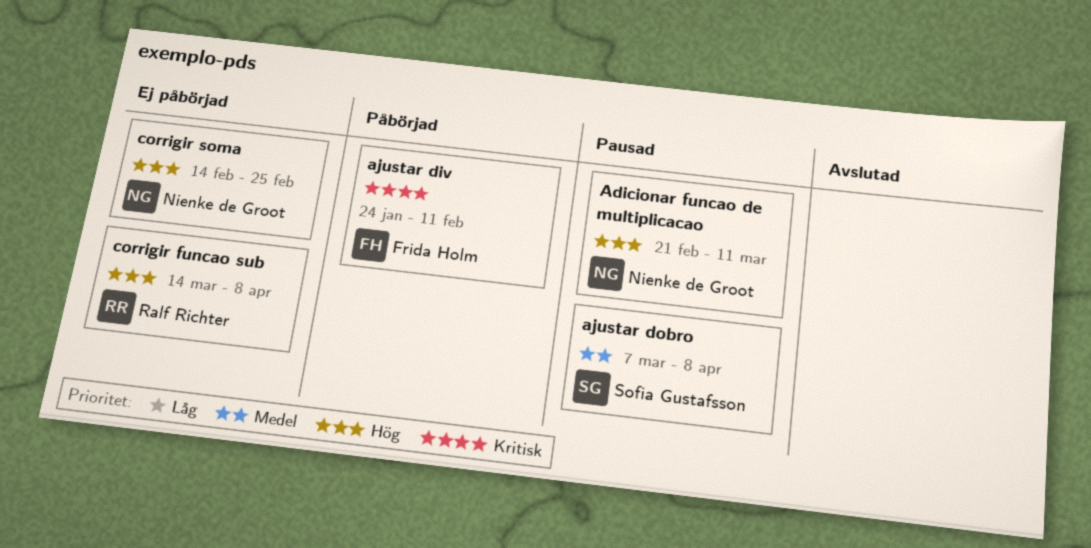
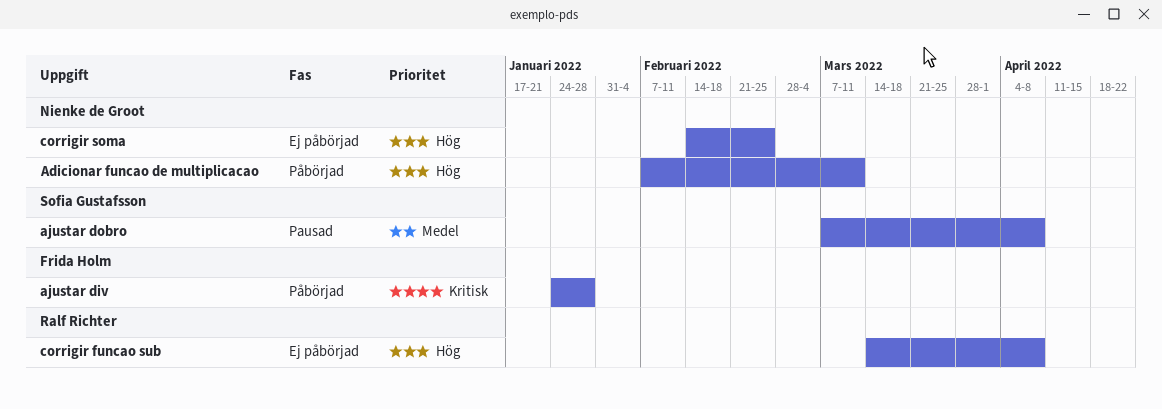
Adicionar funcao de multiplicacao, status: Pausad -> Påbörjad
Adicionar funcao de multiplicacao, start: Feb 21 -> Feb 7
ajustar div, due: Feb 11 -> Jan 28

